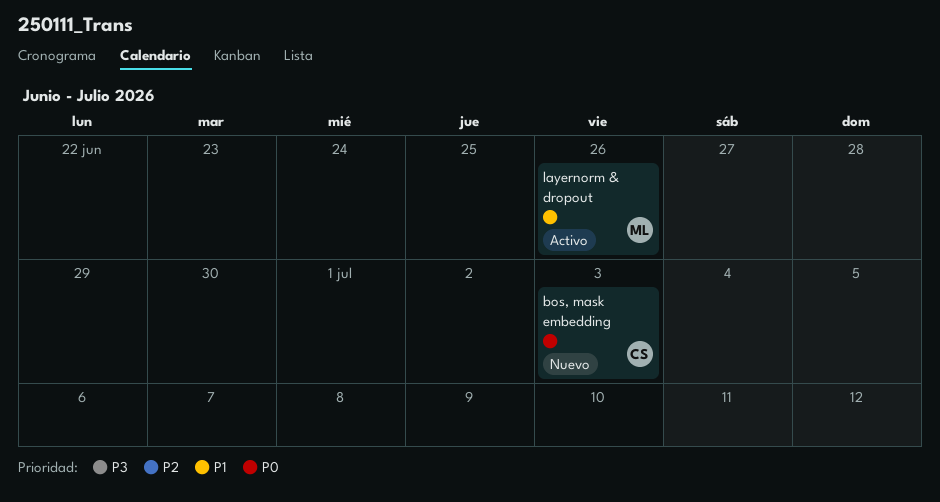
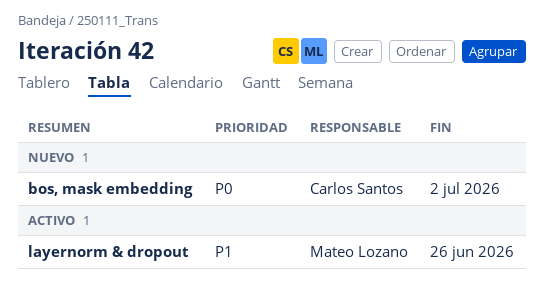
bos, mask embedding, due: Jul 3 -> Jul 2

